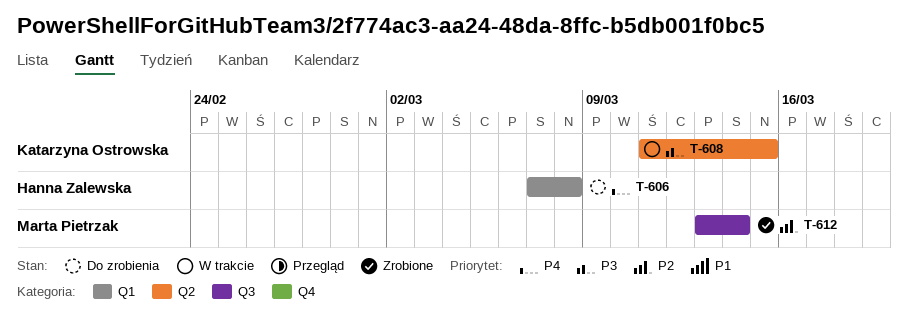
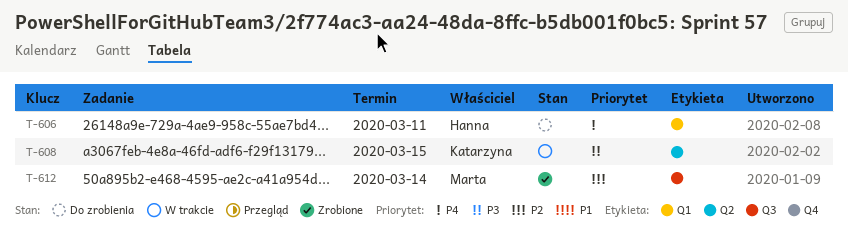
T-606, due: Mar 8 -> Mar 11

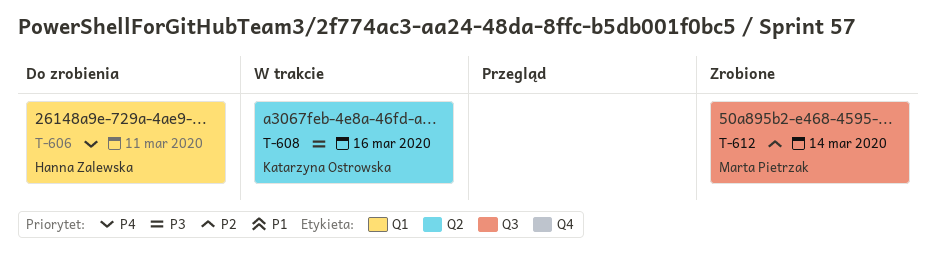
T-608, due: Mar 15 -> Mar 16

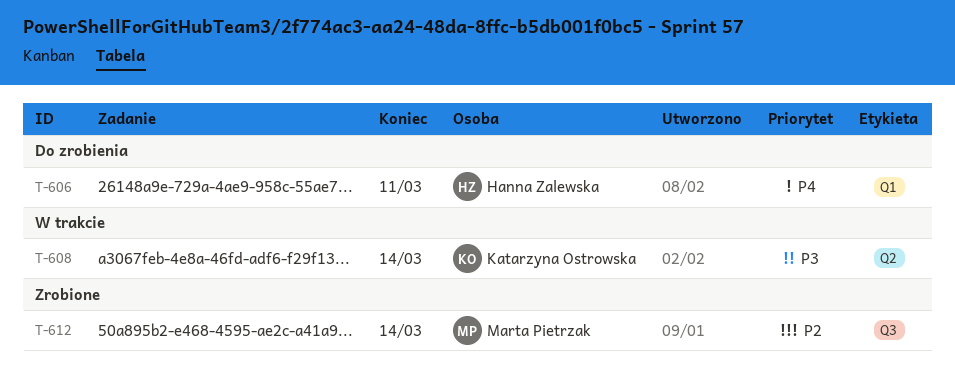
T-608, due: Mar 16 -> Mar 14

